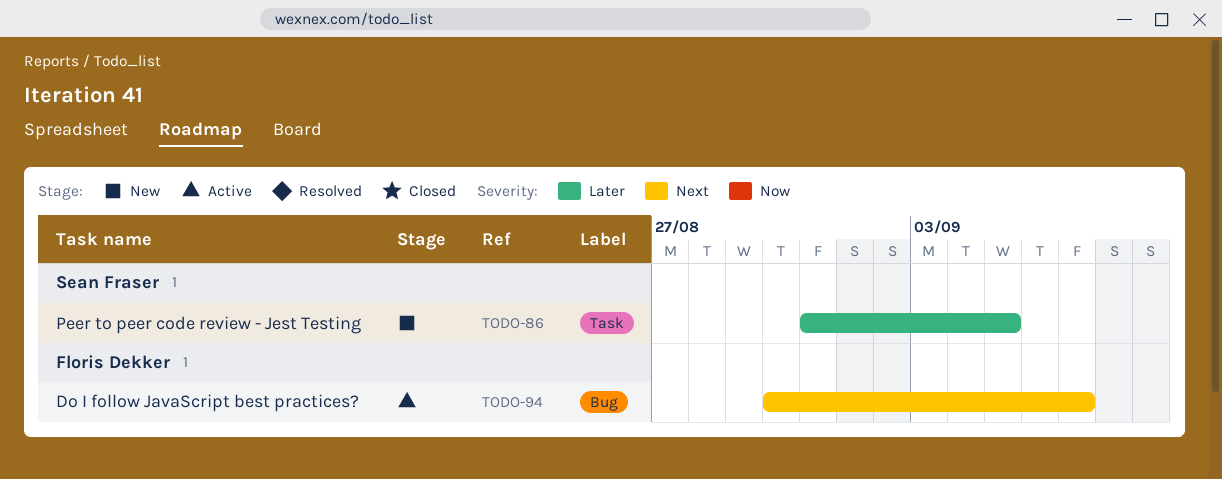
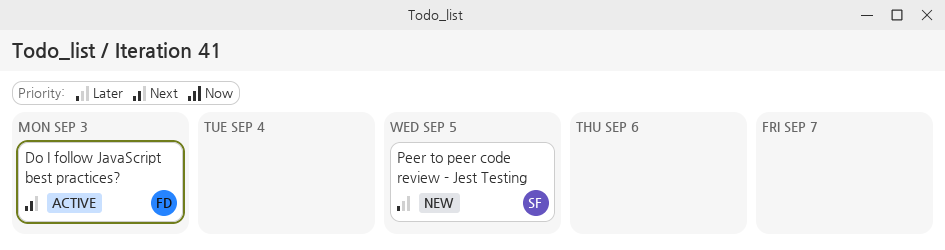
Do I follow JavaScript best practices?, due: Sep 7 -> Sep 3

